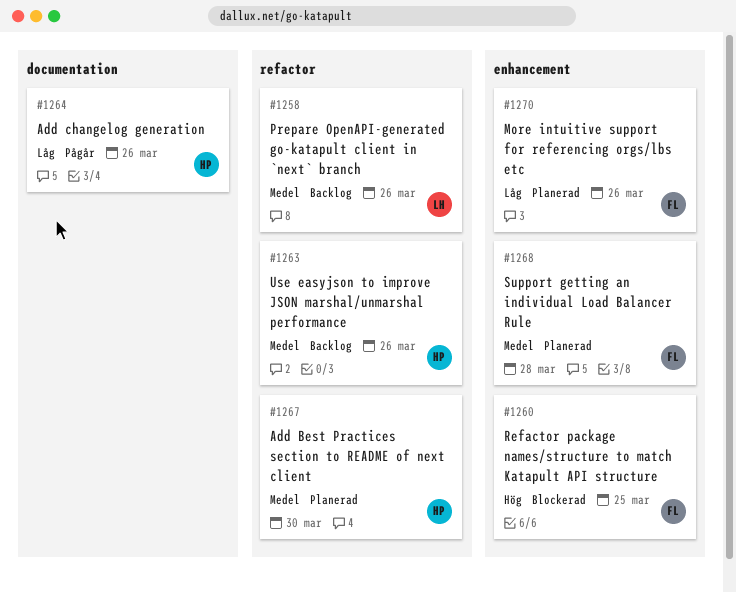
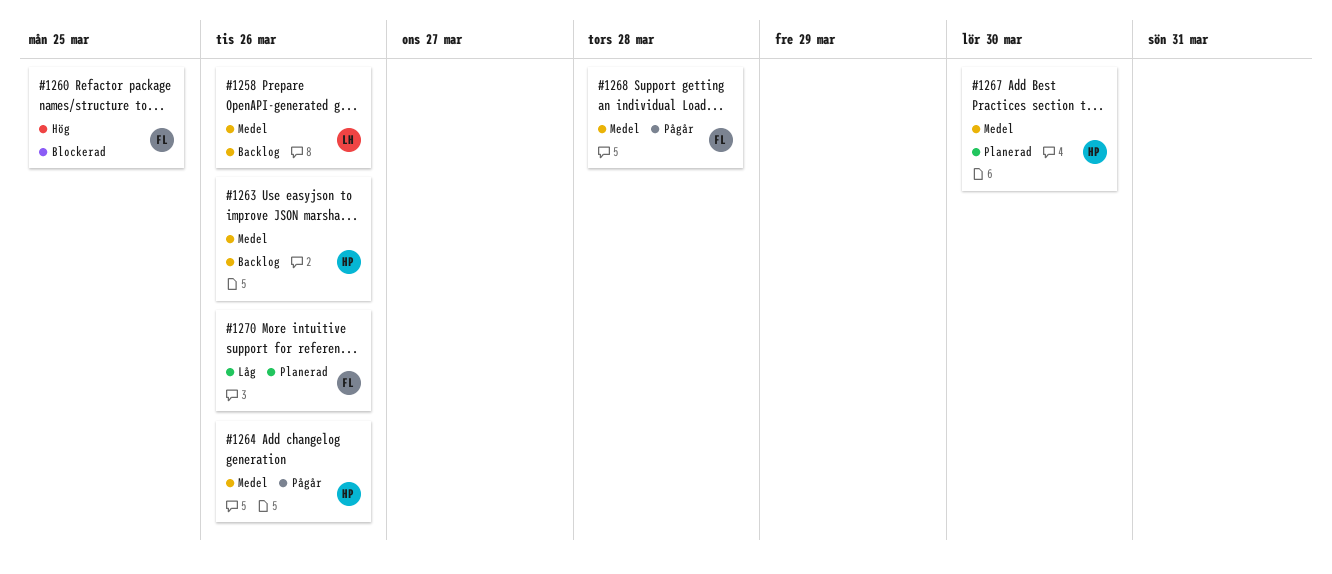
#1264, priority: Låg -> Medel
#1268, status: Planerad -> Pågår

